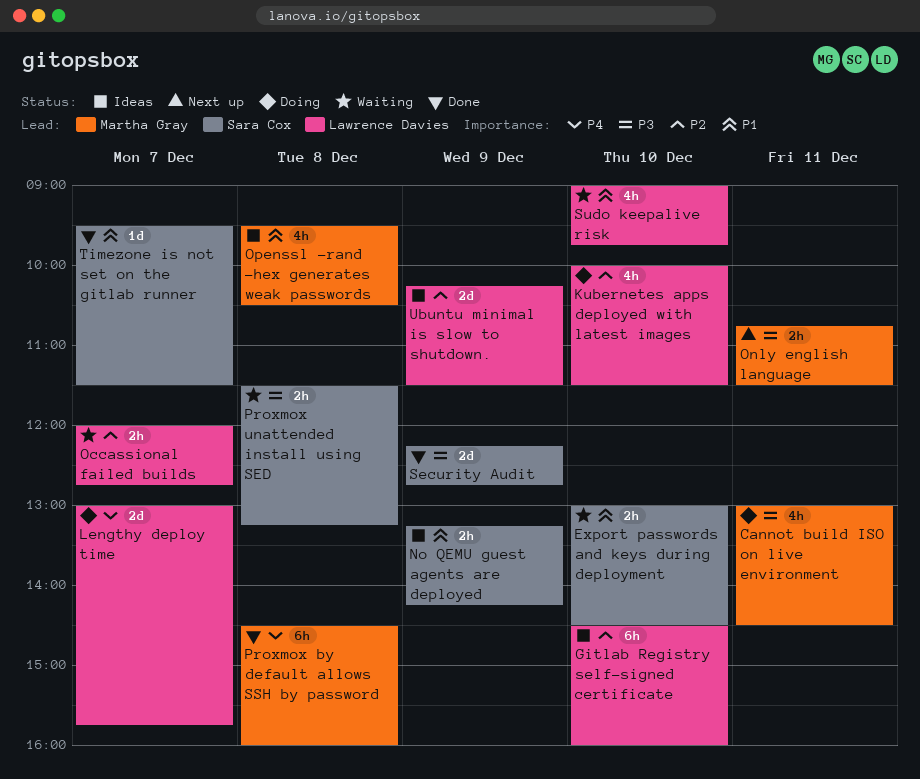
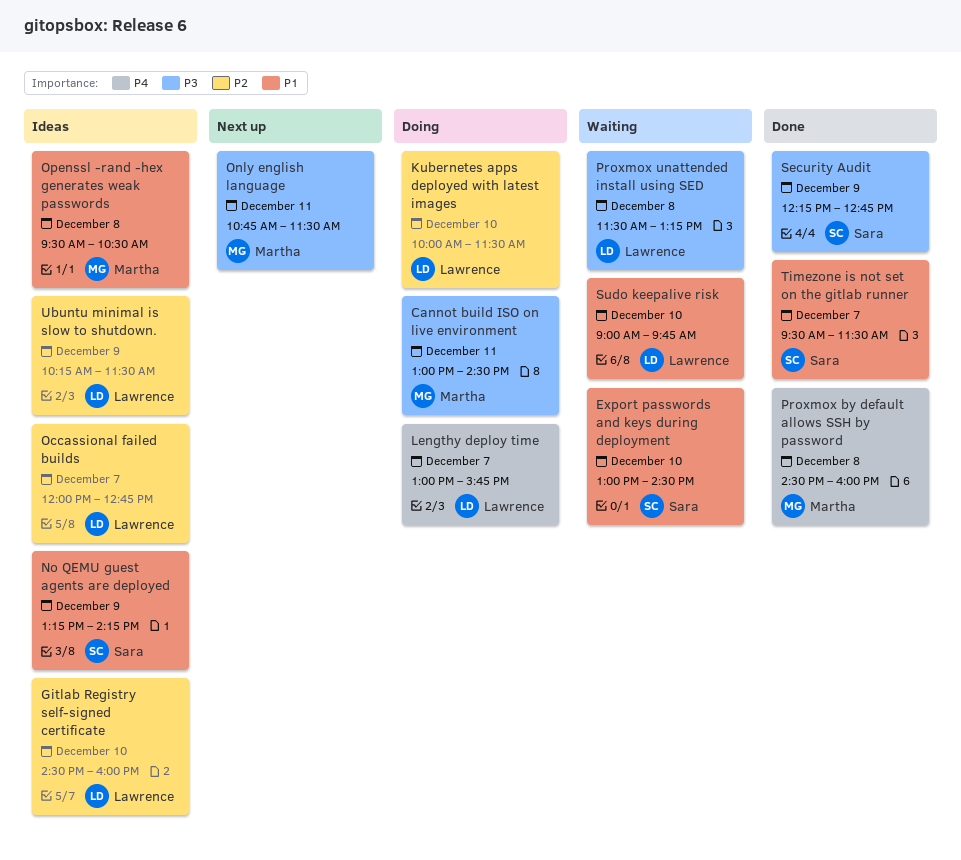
Occassional failed builds, status: Waiting -> Ideas
Proxmox unattended install using SED, owner: Sara Cox -> Lawrence Davies

